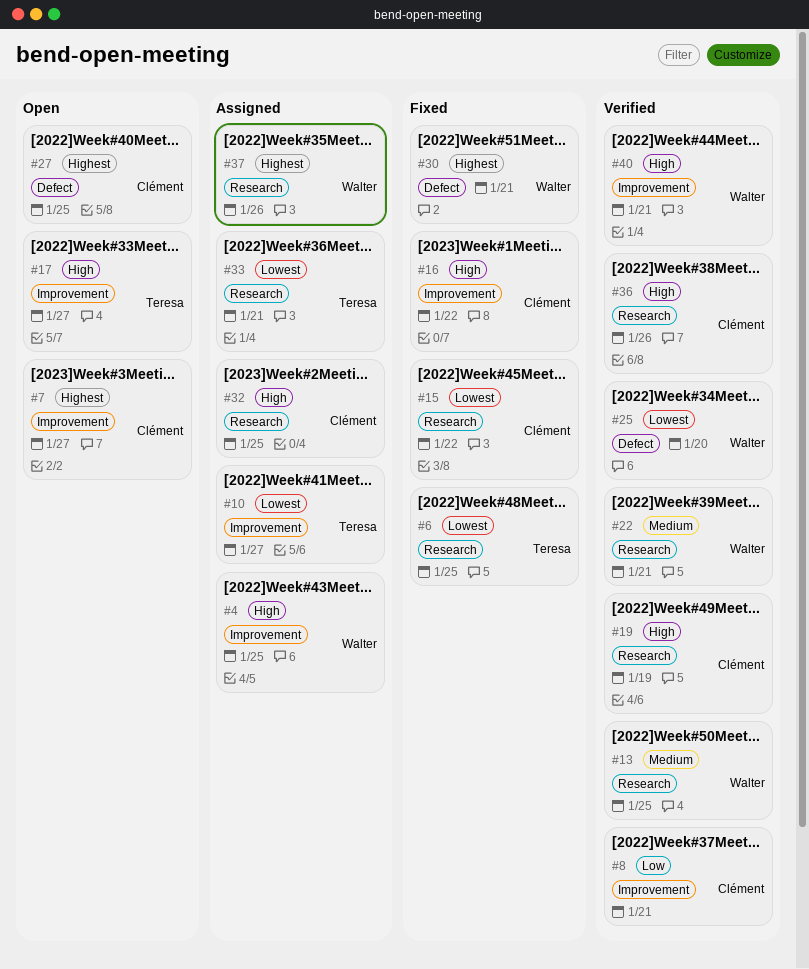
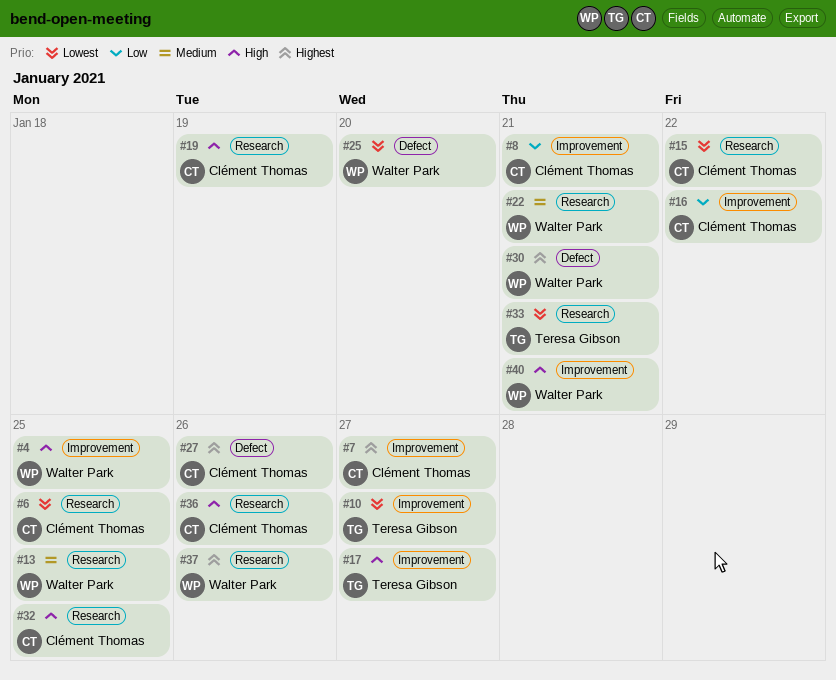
#6, owner: Teresa Gibson -> Clément Thomas
#16, priority: High -> Low
#27, due: Jan 25 -> Jan 26

